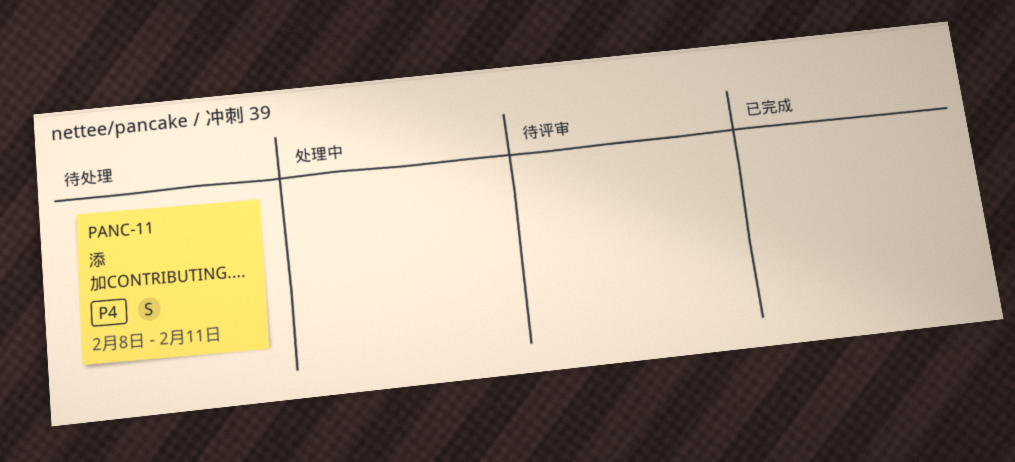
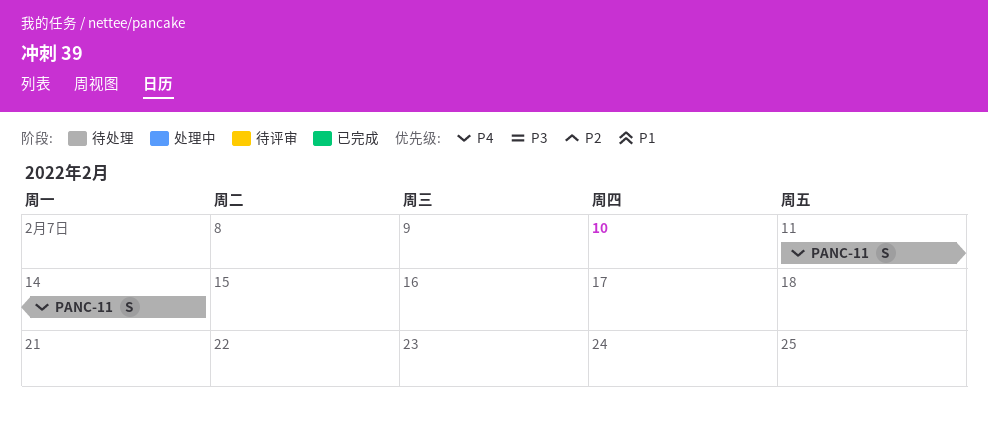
PANC-11, start: Feb 8 -> Feb 11
PANC-11, due: Feb 11 -> Feb 14

